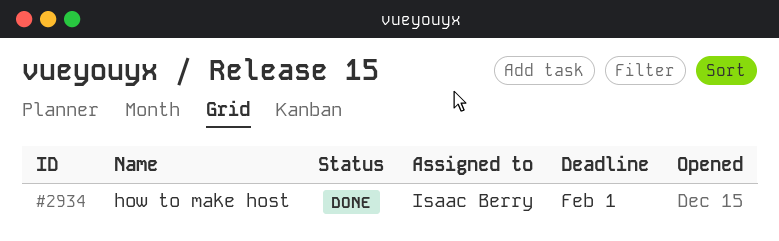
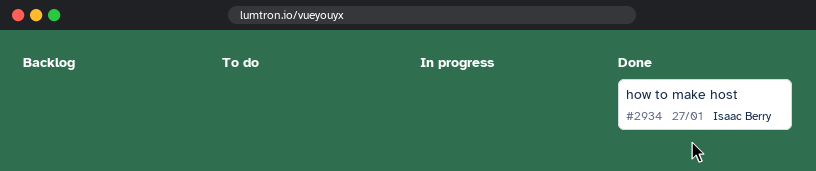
#2934, due: Feb 1 -> Jan 27

